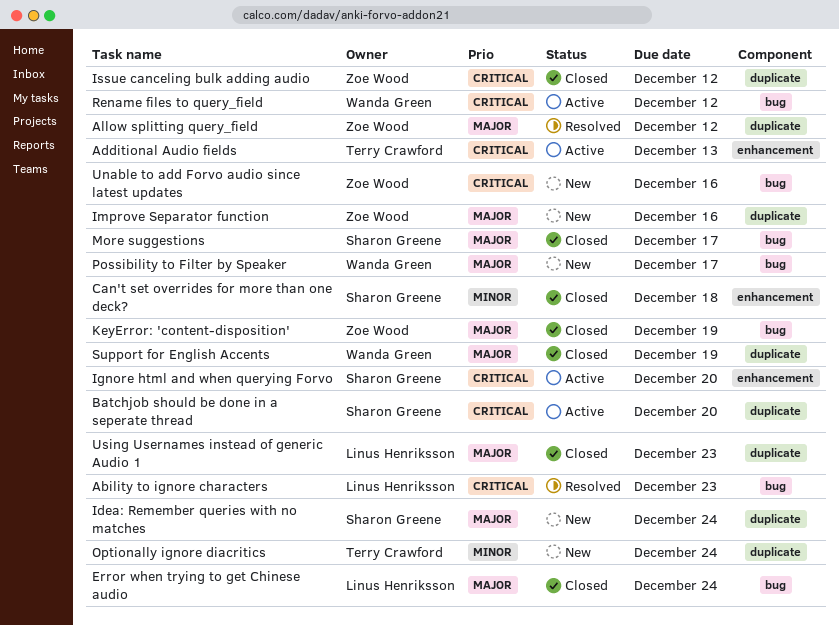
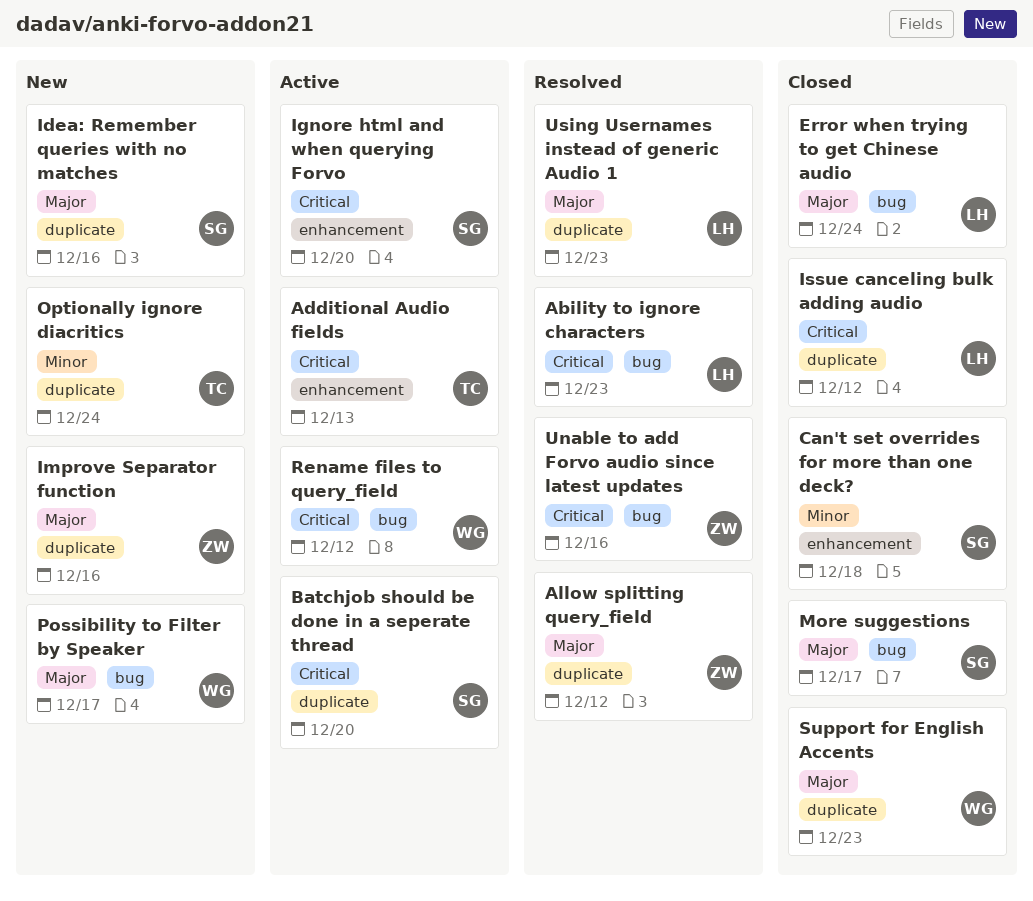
Idea: Remember queries with no matches, due: Dec 24 -> Dec 16
Issue canceling bulk adding audio, owner: Zoe Wood -> Linus Henriksson
KeyError: 'content-disposition': present -> none
Support for English Accents, due: Dec 19 -> Dec 23
Unable to add Forvo audio since latest updates, status: New -> Resolved
Using Usernames instead of generic Audio 1, status: Closed -> Resolved

